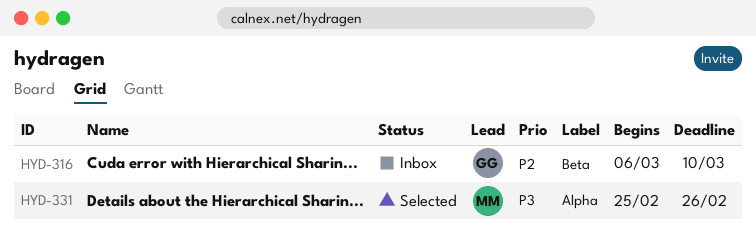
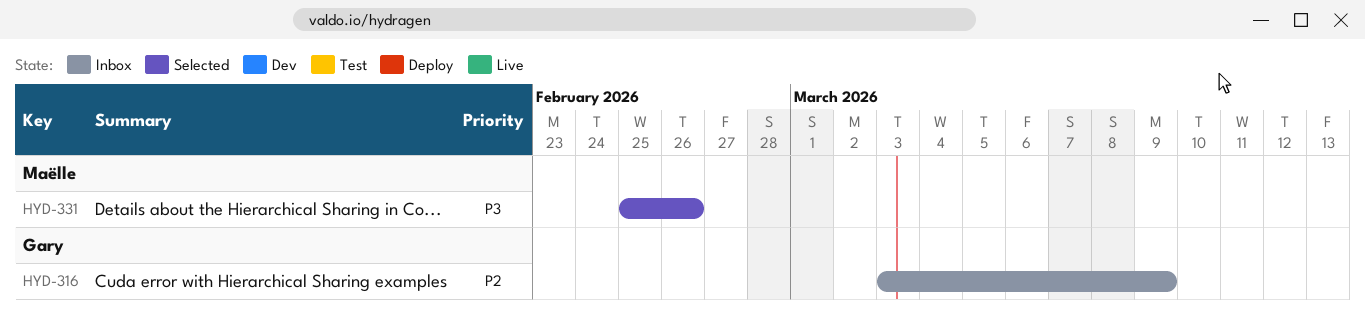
HYD-316, start: Mar 6 -> Mar 3
HYD-316, due: Mar 10 -> Mar 9

